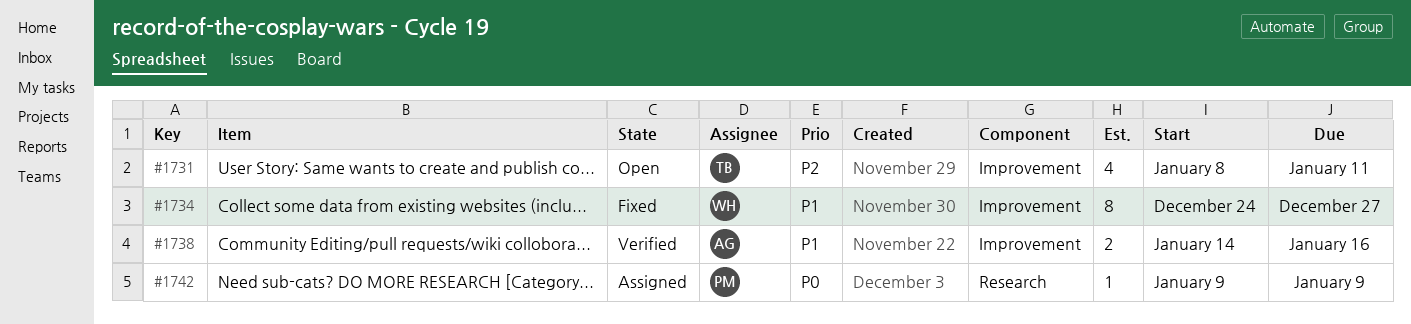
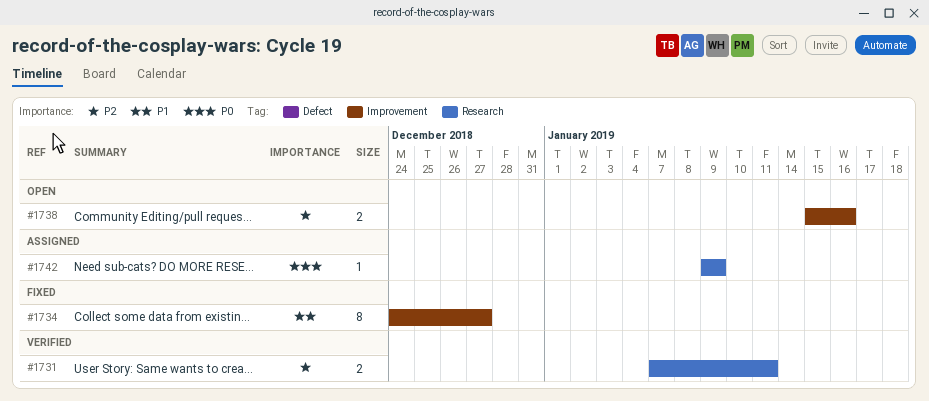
#1731, status: Open -> Verified
#1731, label: Improvement -> Research
#1731, estimate: 4 -> 2
#1731, start: Jan 8 -> Jan 7
#1738, status: Verified -> Open
#1738, priority: P1 -> P2
#1738, start: Jan 14 -> Jan 15

